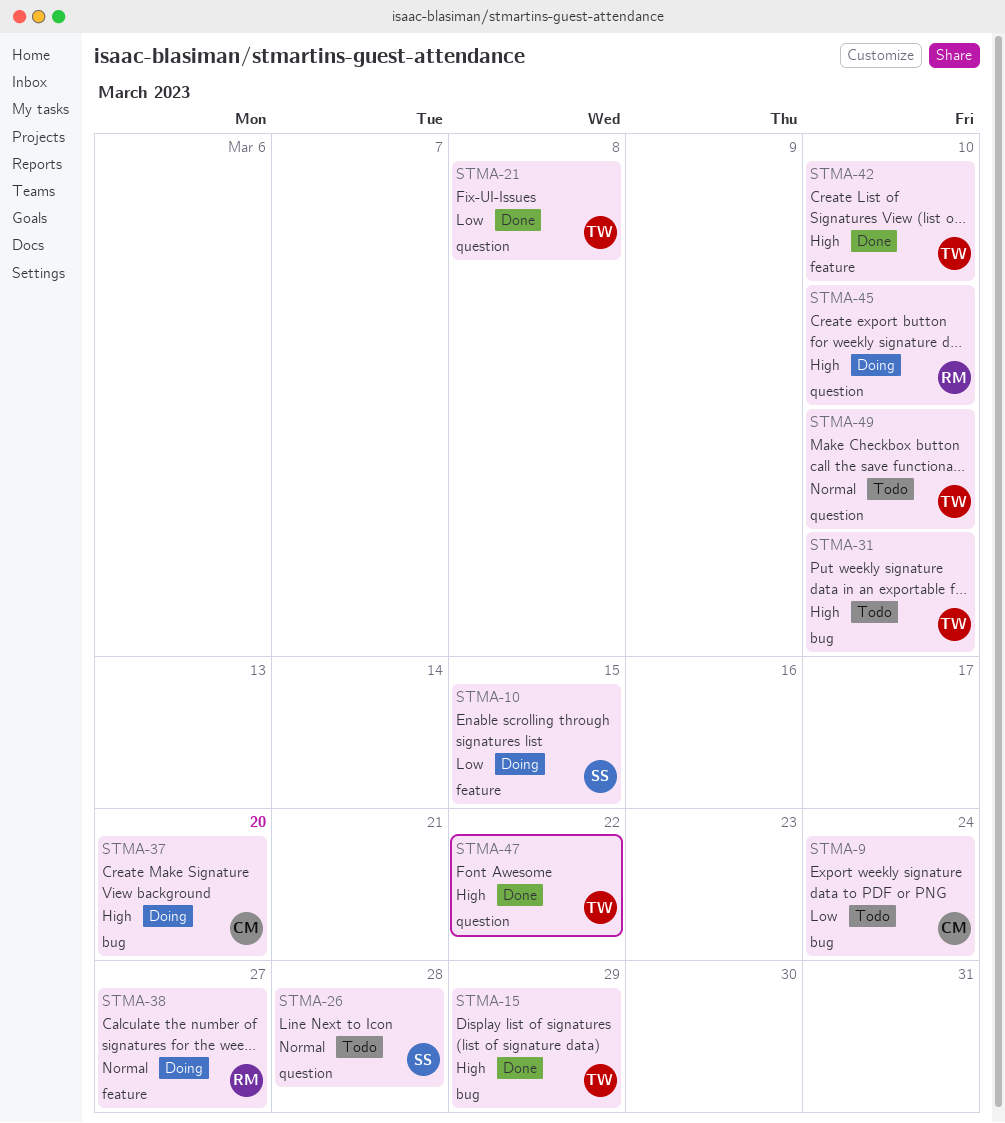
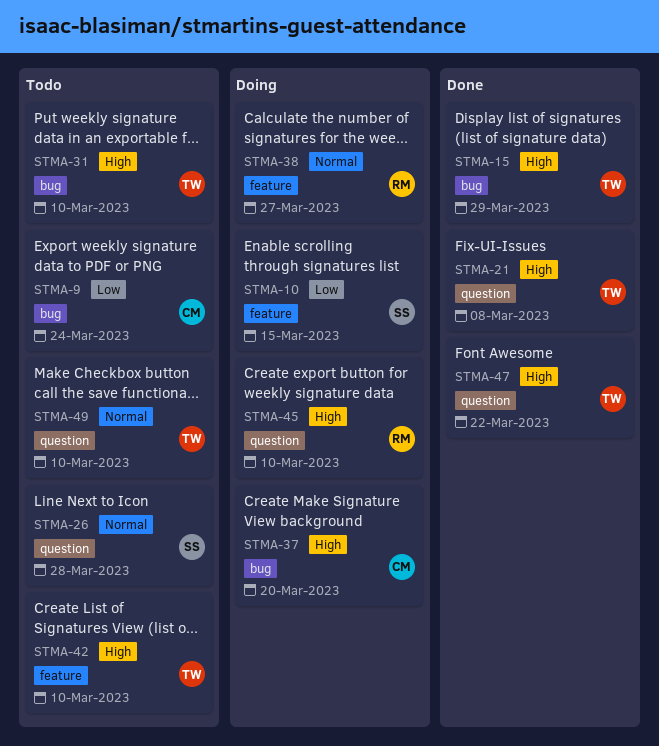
STMA-21, priority: Low -> High
STMA-42, status: Done -> Todo

